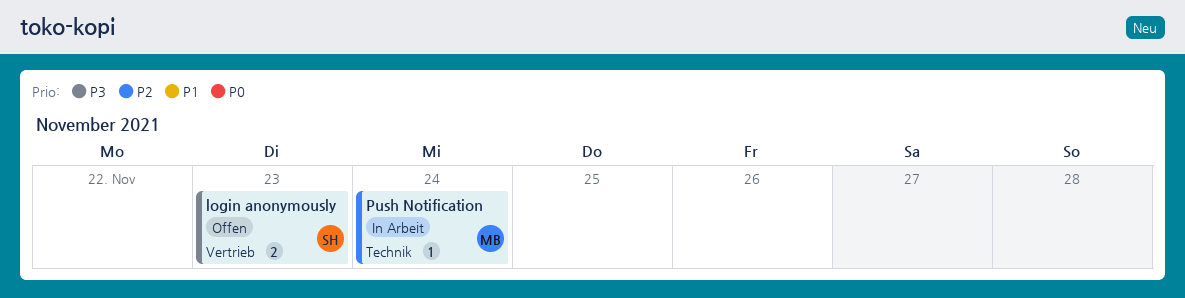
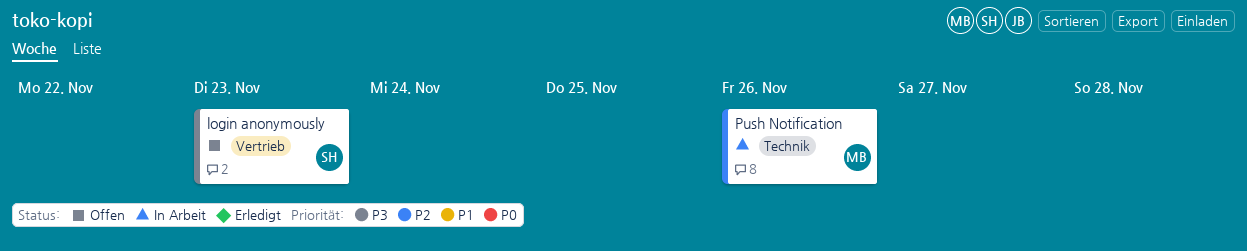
Push Notification, due: Nov 24 -> Nov 26

